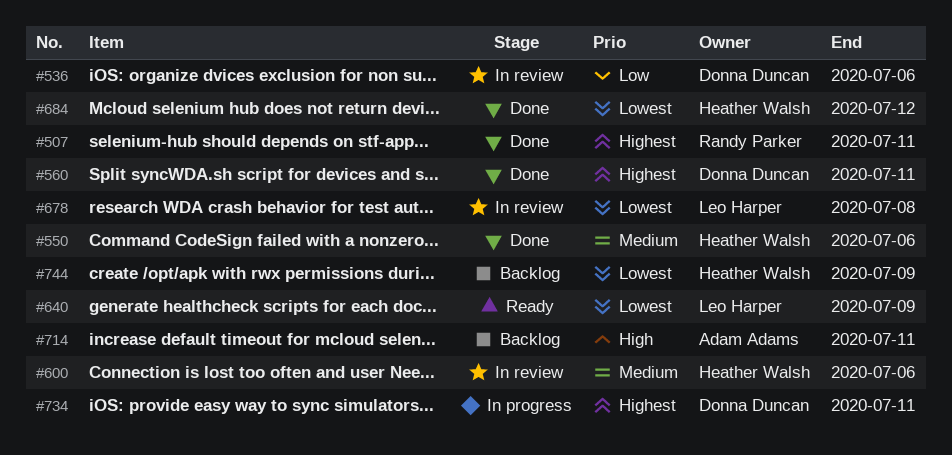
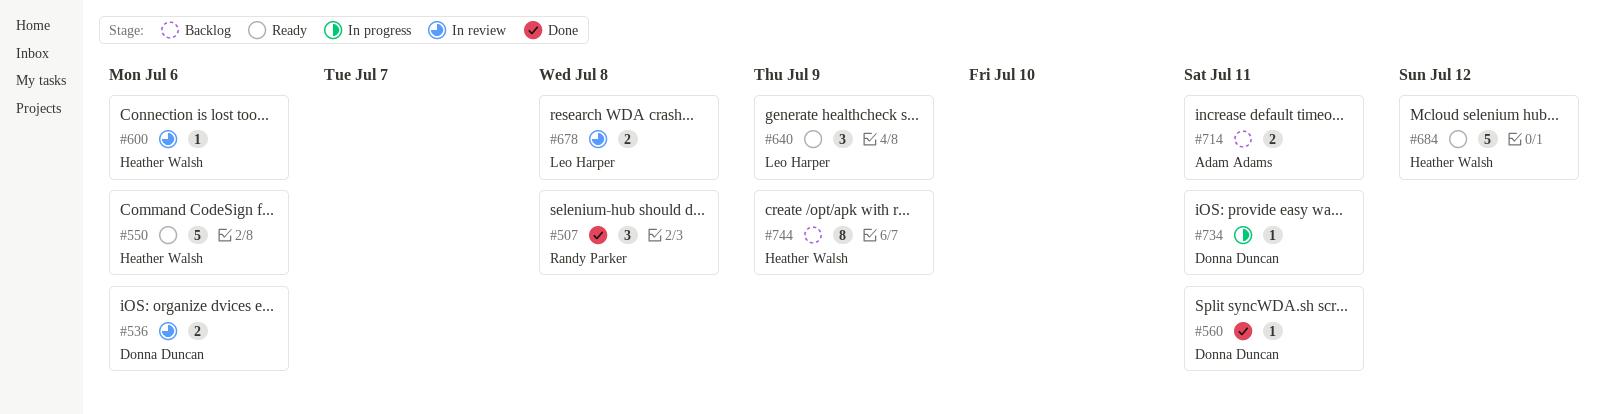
#507, due: Jul 11 -> Jul 8
#550, status: Done -> Ready
#684, status: Done -> Ready

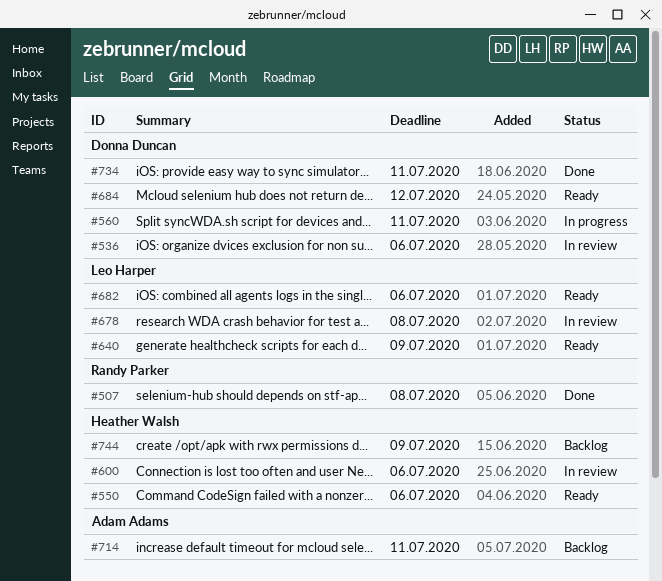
#560, status: Done -> In progress
#682: none -> present
#684, owner: Heather Walsh -> Donna Duncan
#734, status: In progress -> Done

